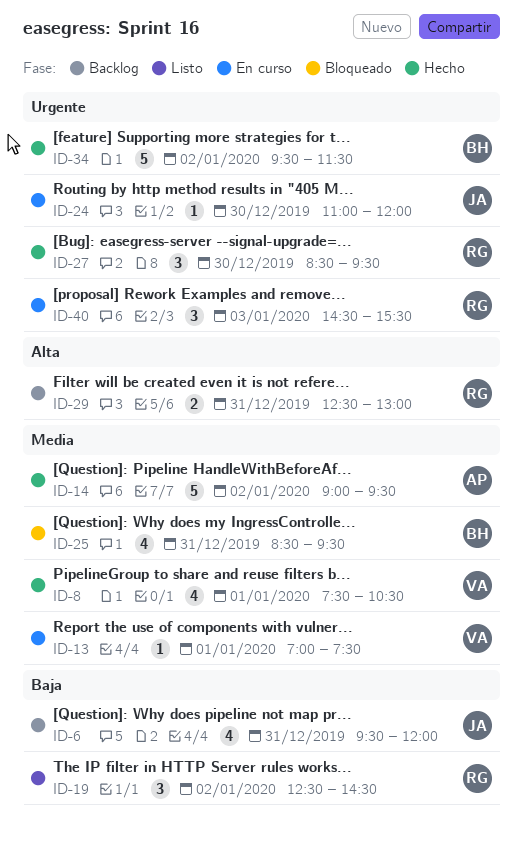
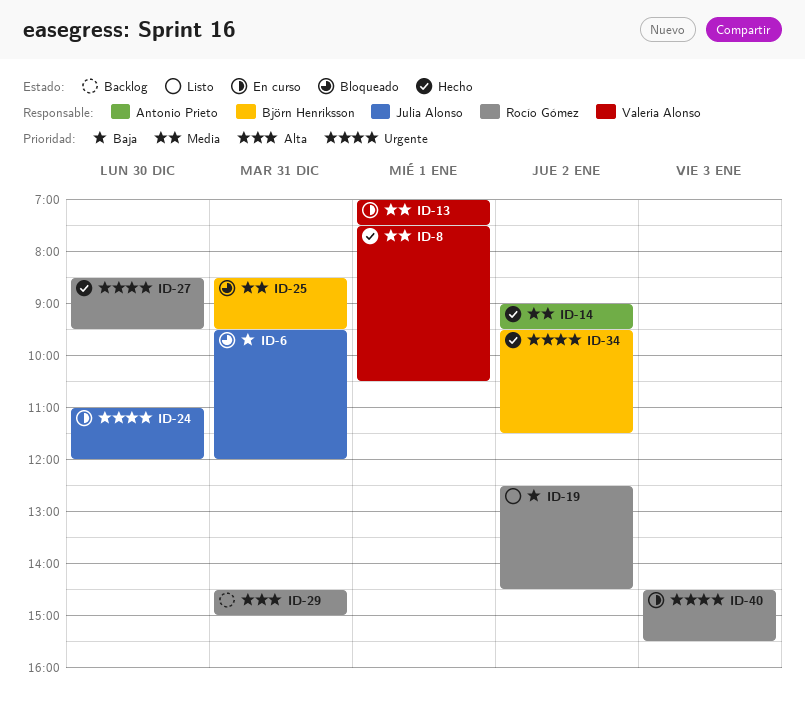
ID-6, status: Backlog -> Bloqueado
ID-29, begins: 12:30 -> 14:30
ID-29, ends: 13:00 -> 15:00

